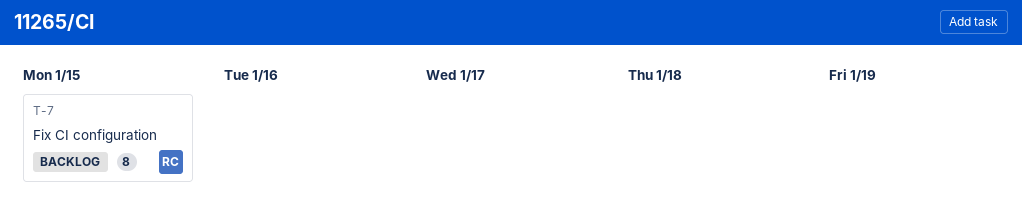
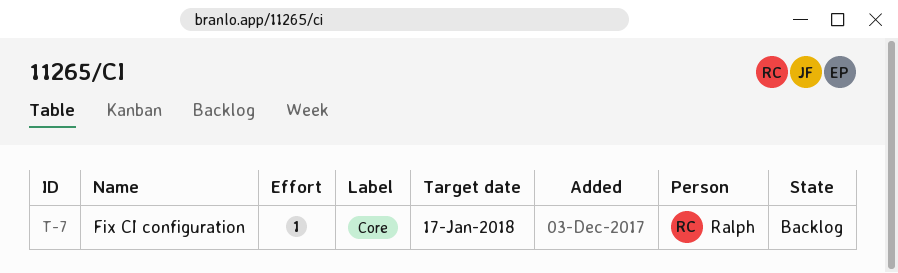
T-7, estimate: 8 -> 1
T-7, due: Jan 15 -> Jan 17

